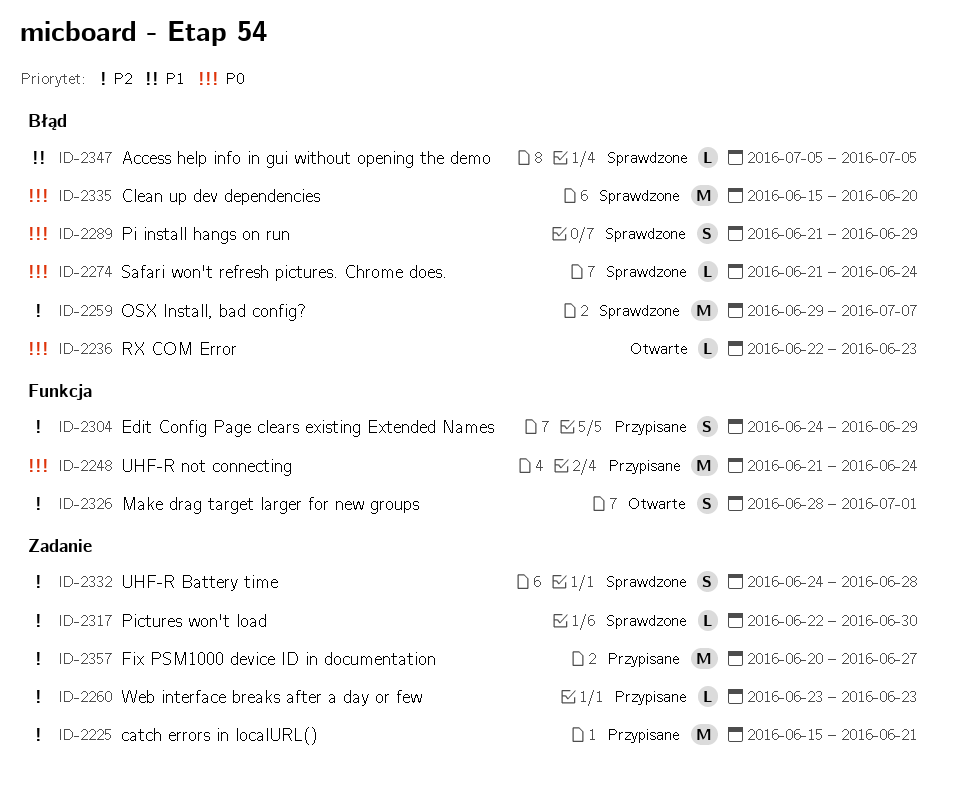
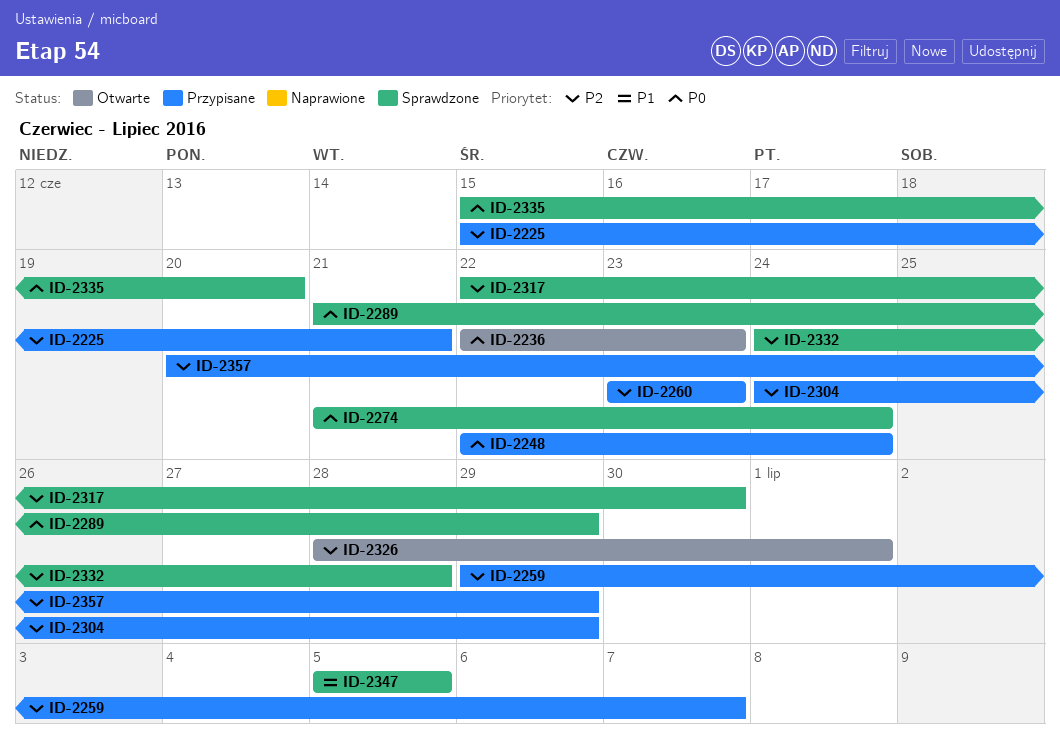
ID-2248, start: Jun 21 -> Jun 22
ID-2259, status: Sprawdzone -> Przypisane
ID-2357, due: Jun 27 -> Jun 29

